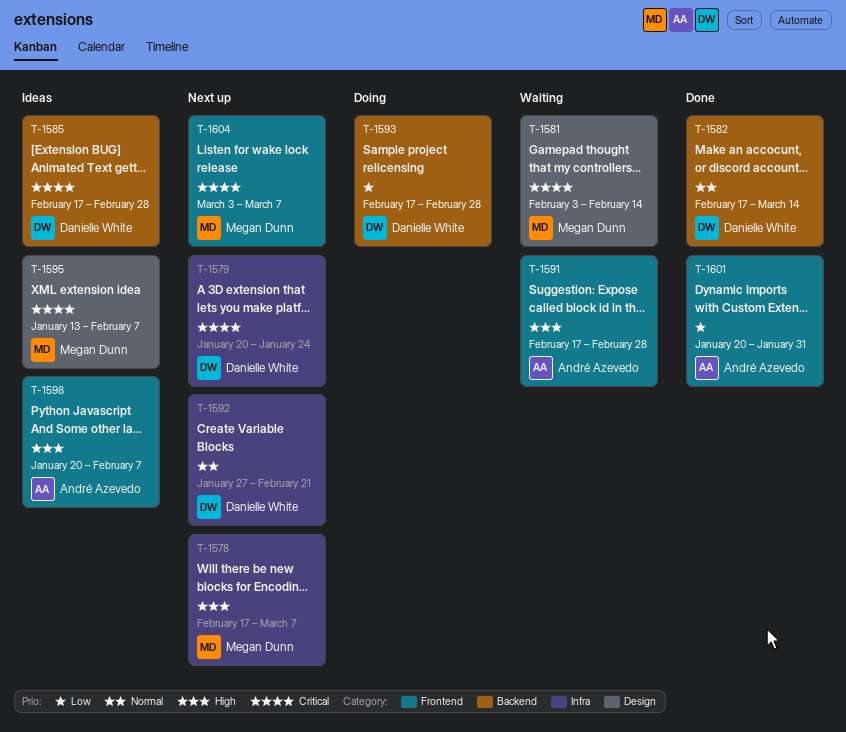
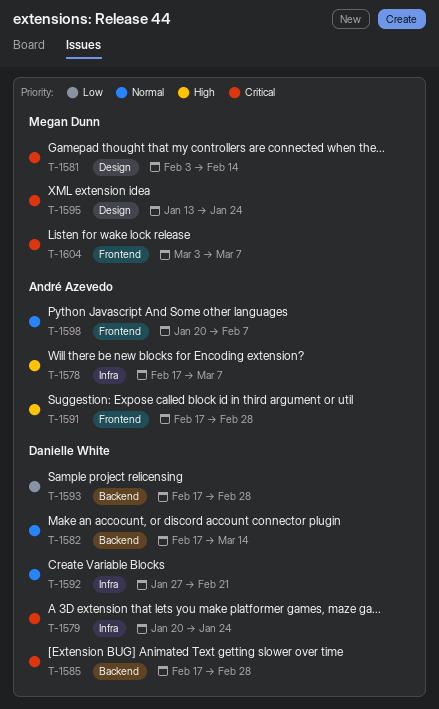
T-1578, owner: Megan Dunn -> André Azevedo
T-1595, due: Feb 7 -> Jan 24
T-1598, priority: High -> Normal
T-1601: present -> none

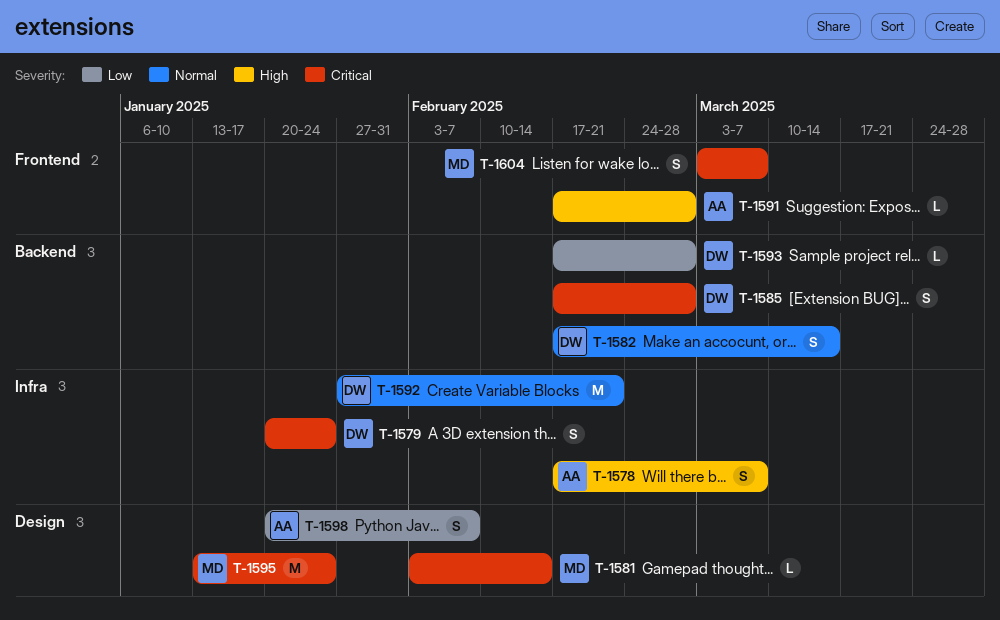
T-1598, priority: Normal -> Low
T-1598, label: Frontend -> Design

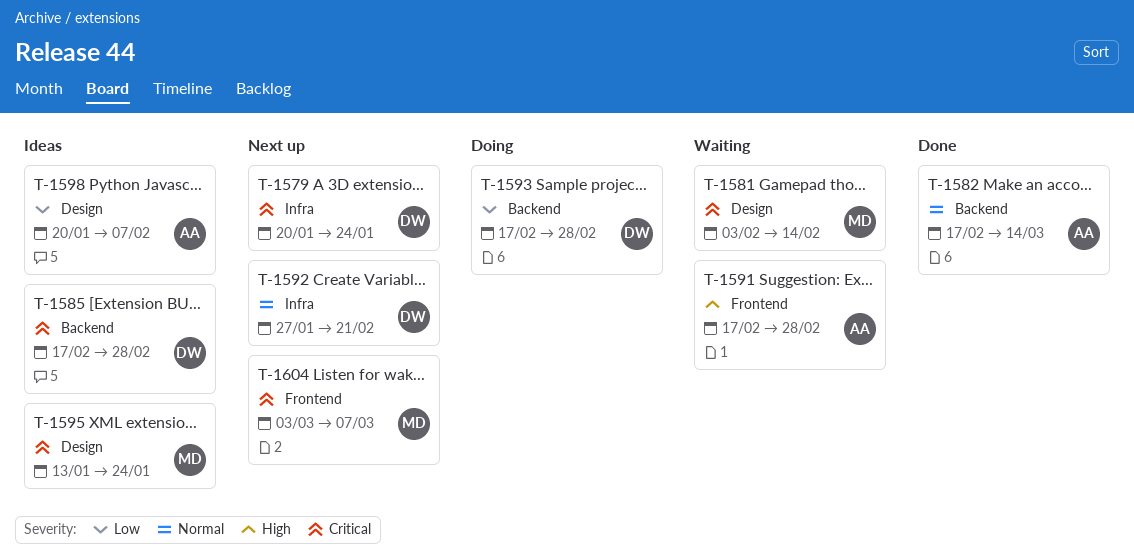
T-1578: present -> none
T-1582, owner: DW -> AA

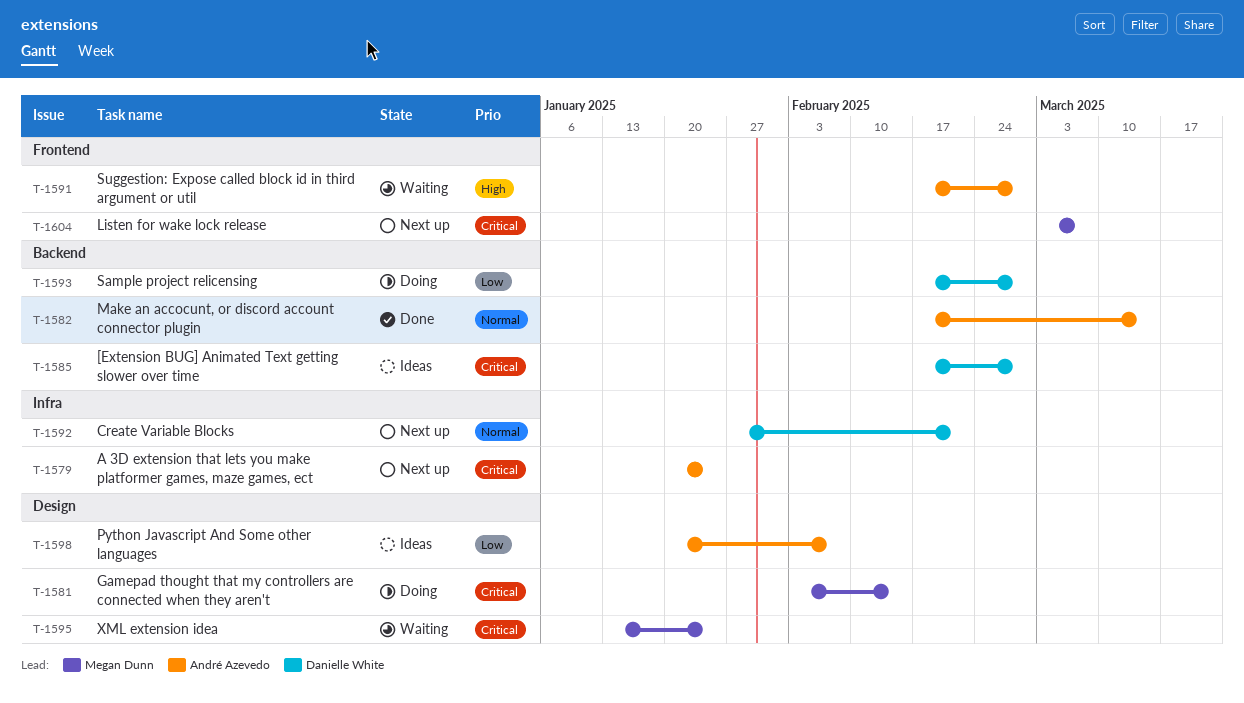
T-1579, owner: Danielle White -> André Azevedo
T-1581, status: Waiting -> Doing
T-1595, status: Ideas -> Waiting

